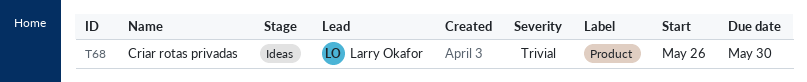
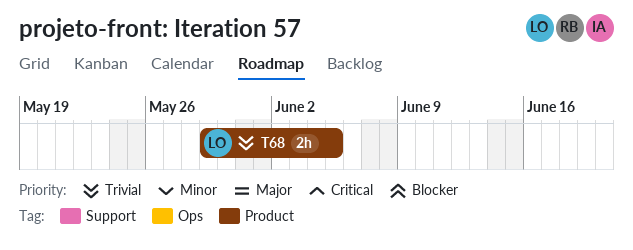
T68, start: May 26 -> May 29
T68, due: May 30 -> Jun 5

